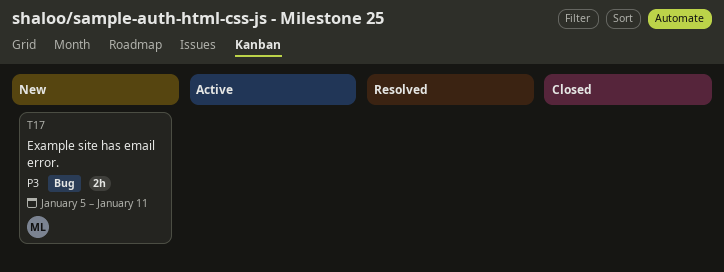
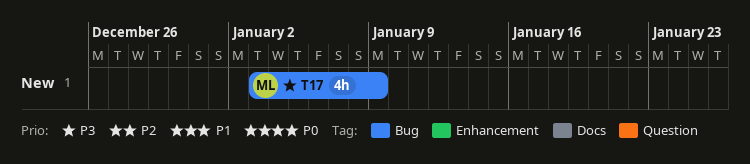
T17, estimate: 2h -> 4h
T17, start: Jan 5 -> Jan 3
T17, due: Jan 11 -> Jan 9

